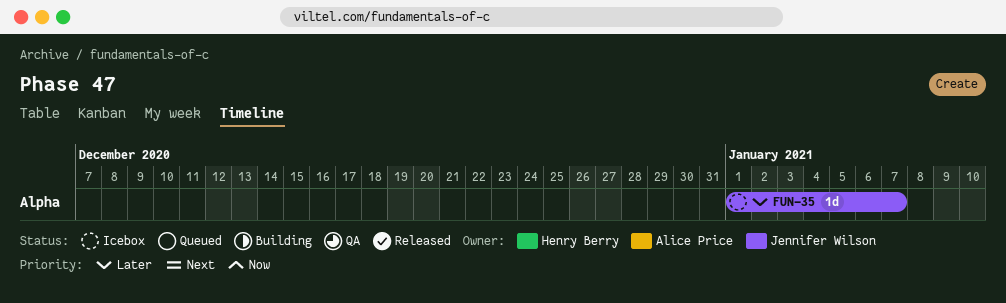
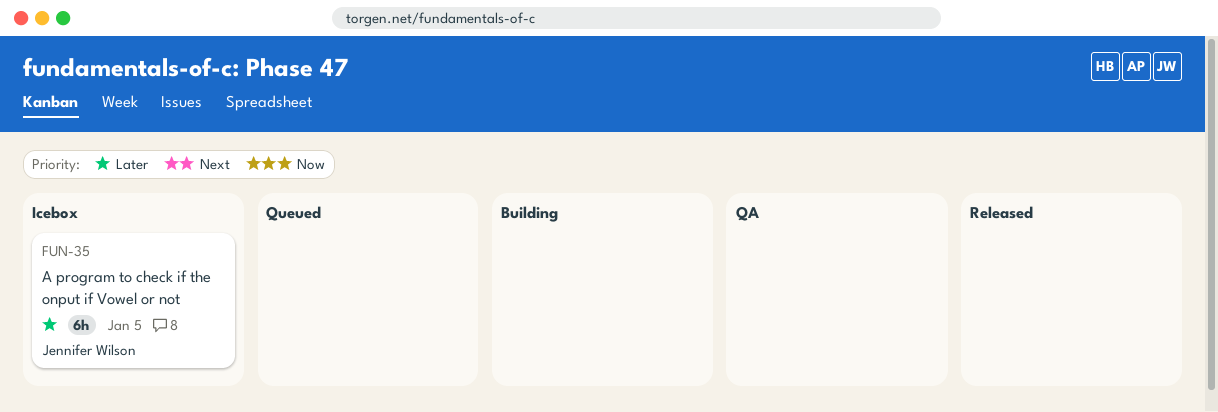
FUN-35, estimate: 1d -> 6h
FUN-35, due: Jan 7 -> Jan 5

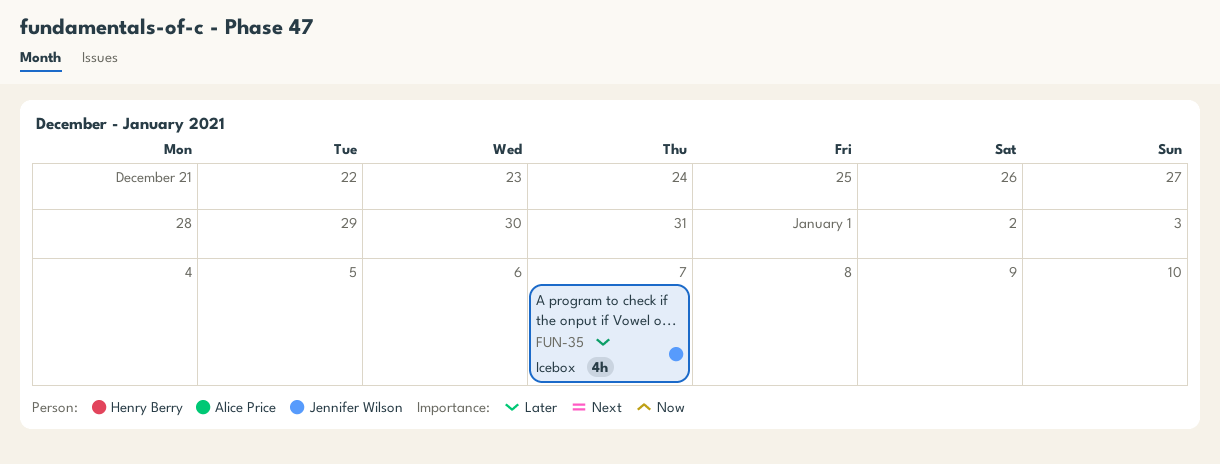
FUN-35, estimate: 6h -> 4h
FUN-35, due: Jan 5 -> Jan 7

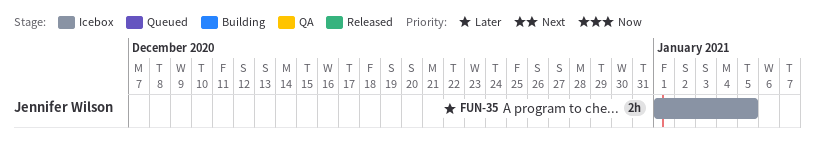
FUN-35, estimate: 4h -> 2h
FUN-35, due: Jan 7 -> Jan 5

